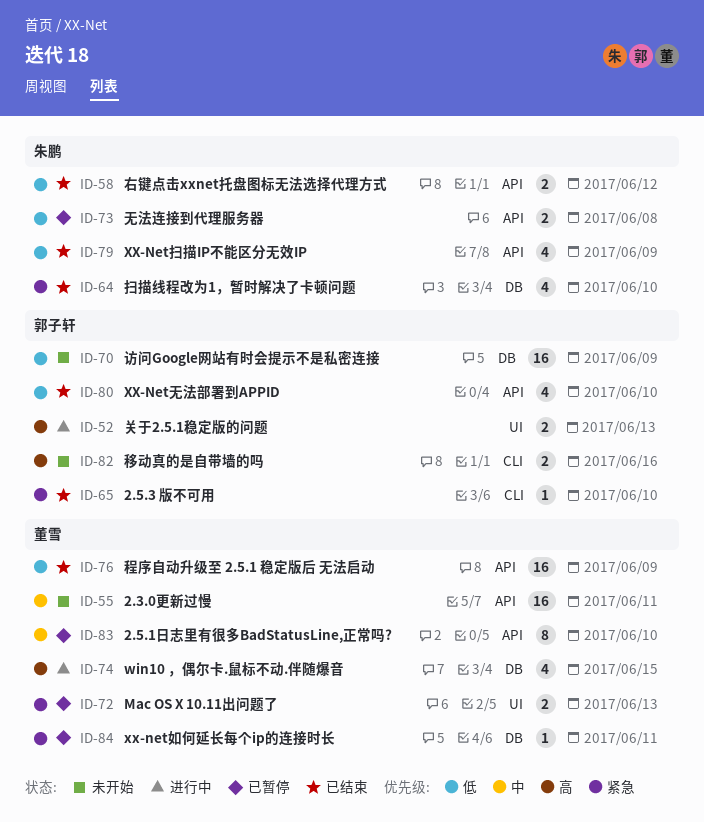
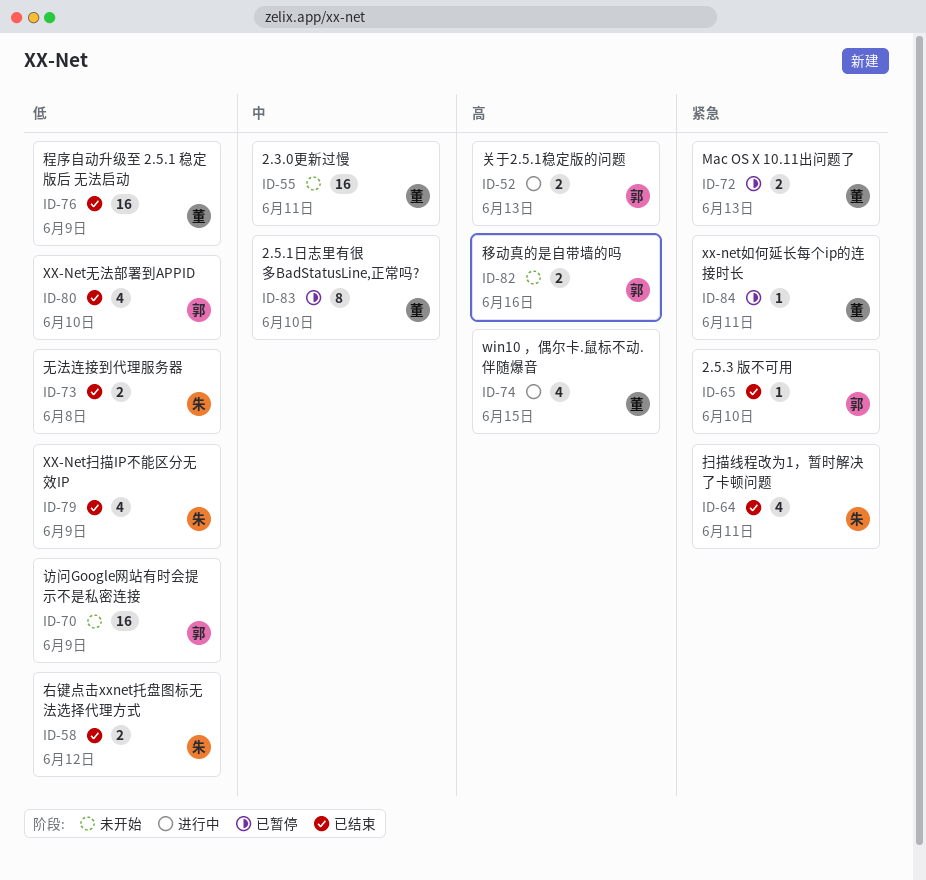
ID-64, due: Jun 10 -> Jun 11
ID-73, status: 已暂停 -> 已结束

